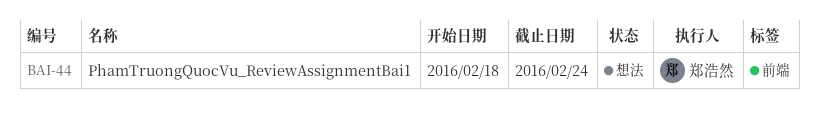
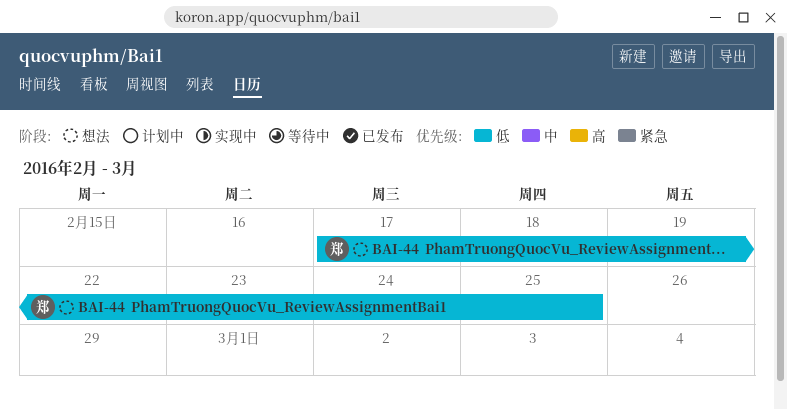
BAI-44, start: Feb 18 -> Feb 17
BAI-44, due: Feb 24 -> Feb 25

